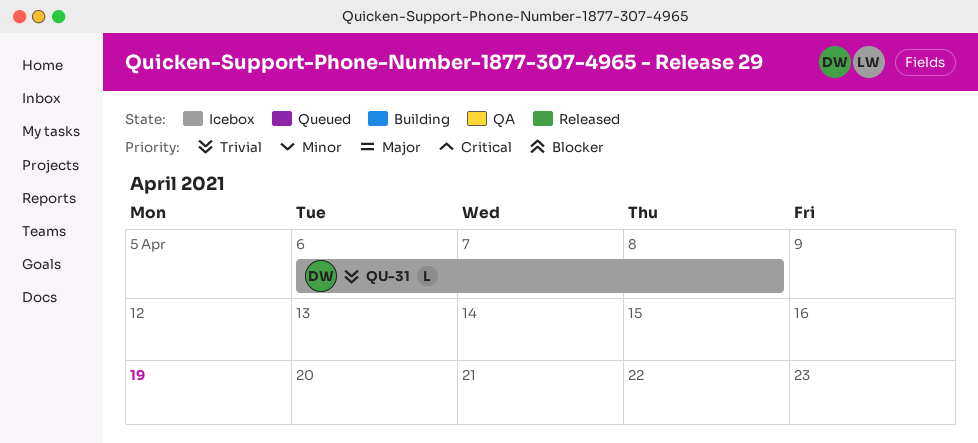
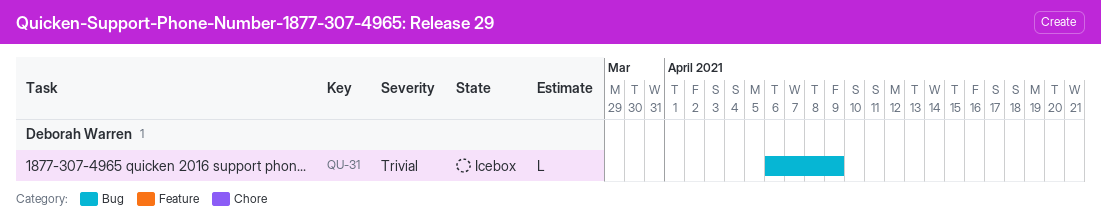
QU-31, due: Apr 8 -> Apr 9

